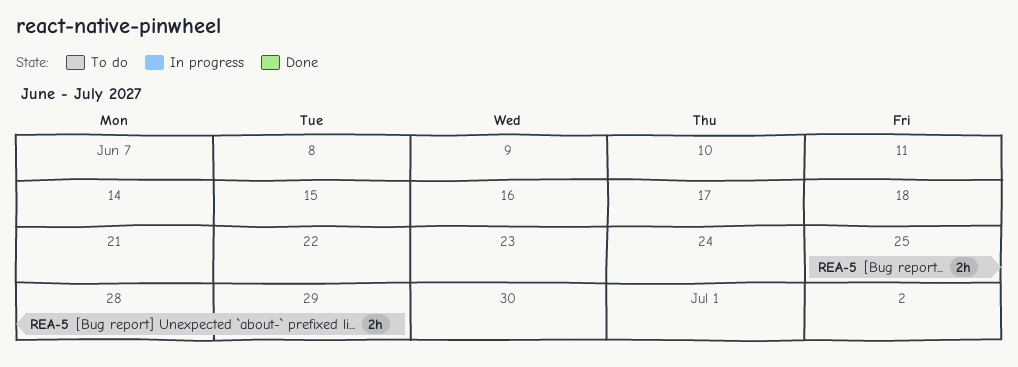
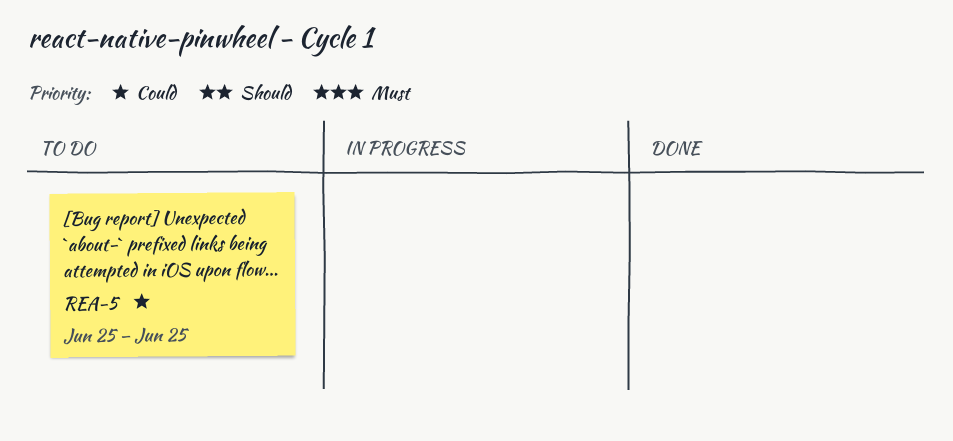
REA-5, due: Jun 29 -> Jun 25

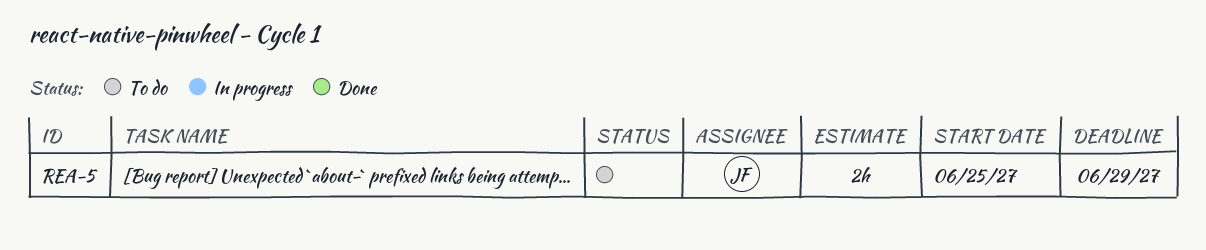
REA-5, due: Jun 25 -> Jun 29

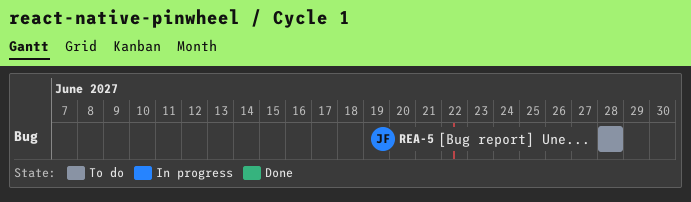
REA-5, start: Jun 25 -> Jun 28
REA-5, due: Jun 29 -> Jun 28

